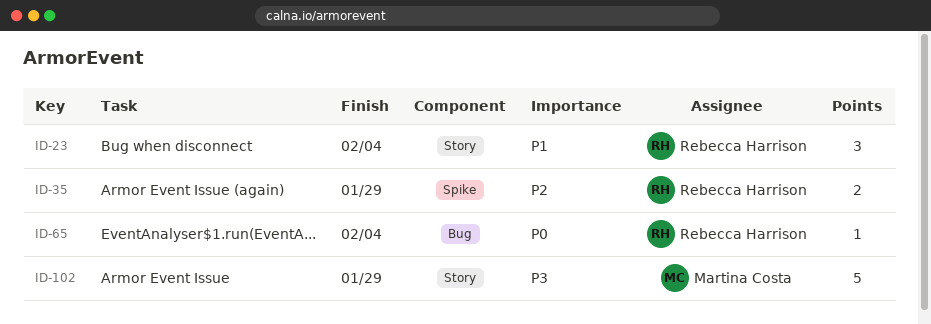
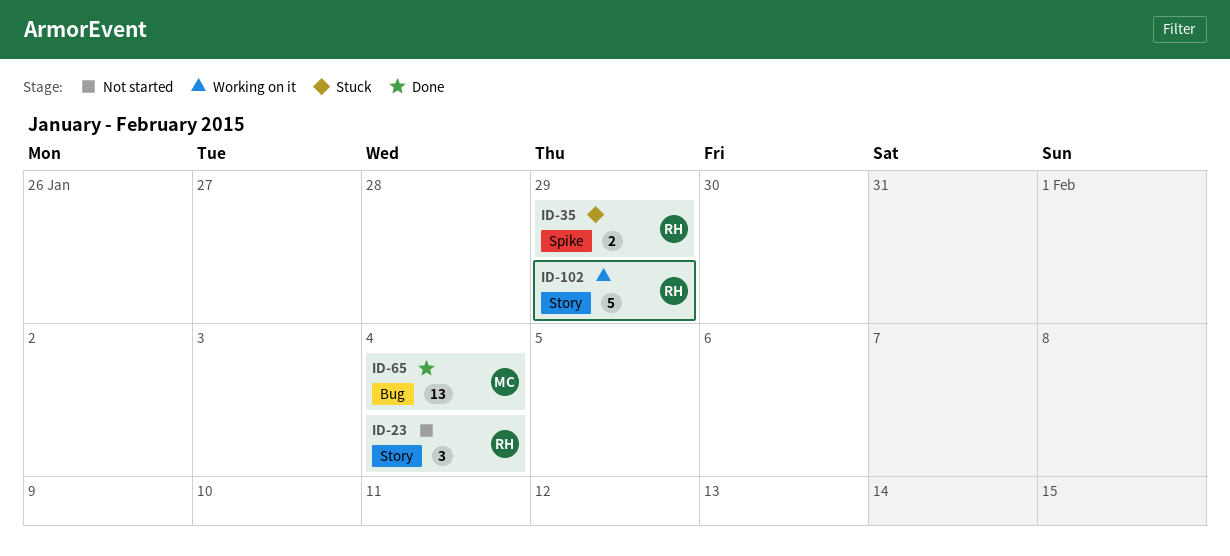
ID-65, owner: Rebecca Harrison -> Martina Costa
ID-65, estimate: 1 -> 13
ID-102, owner: Martina Costa -> Rebecca Harrison

